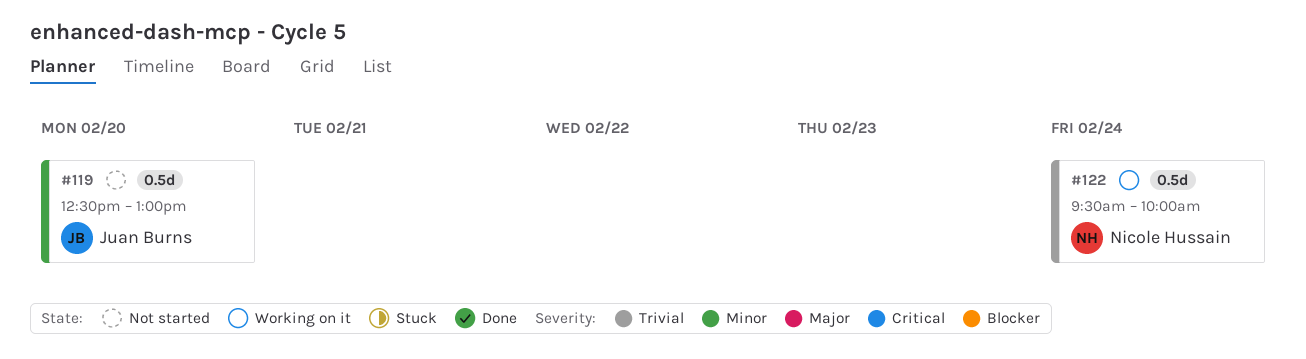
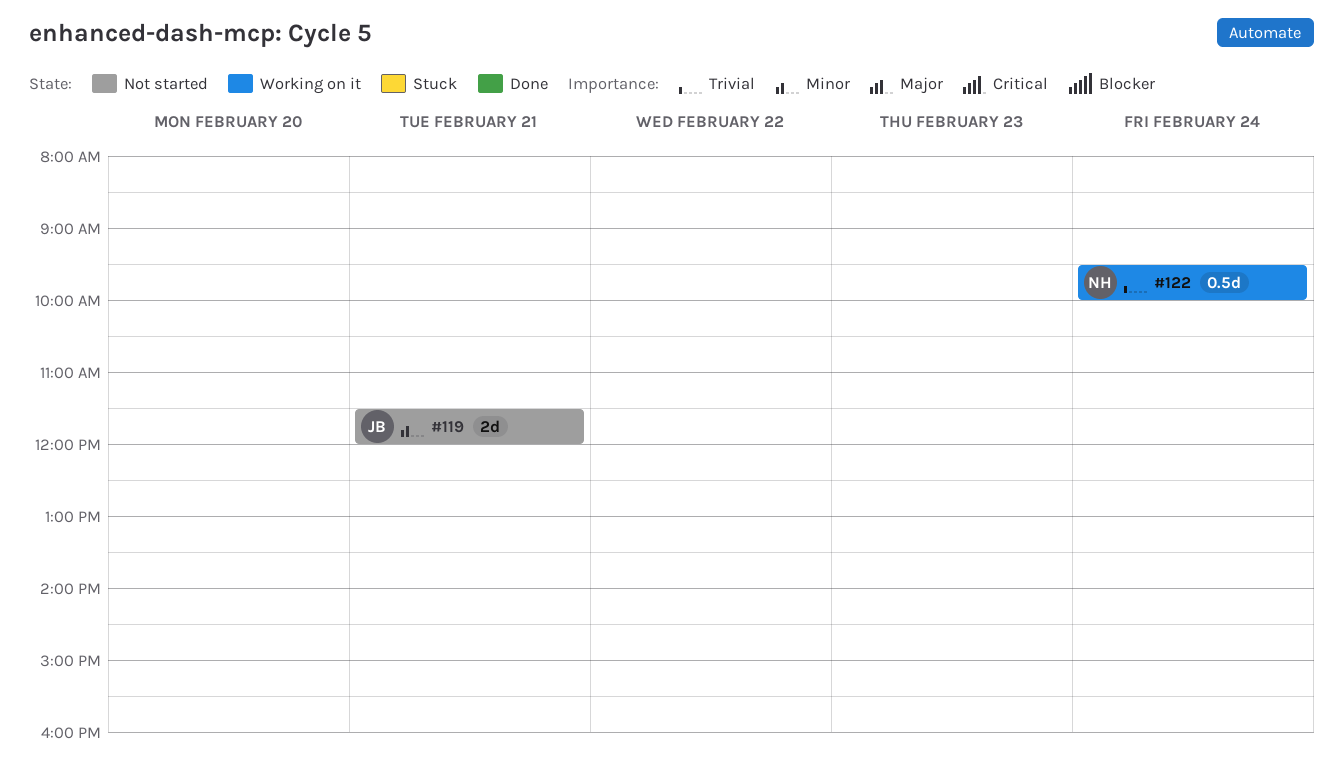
#119, estimate: 0.5d -> 2d
#119, day: Feb 20 -> Feb 21
#119, begins: 12:30 -> 11:30
#119, ends: 13:00 -> 12:00

